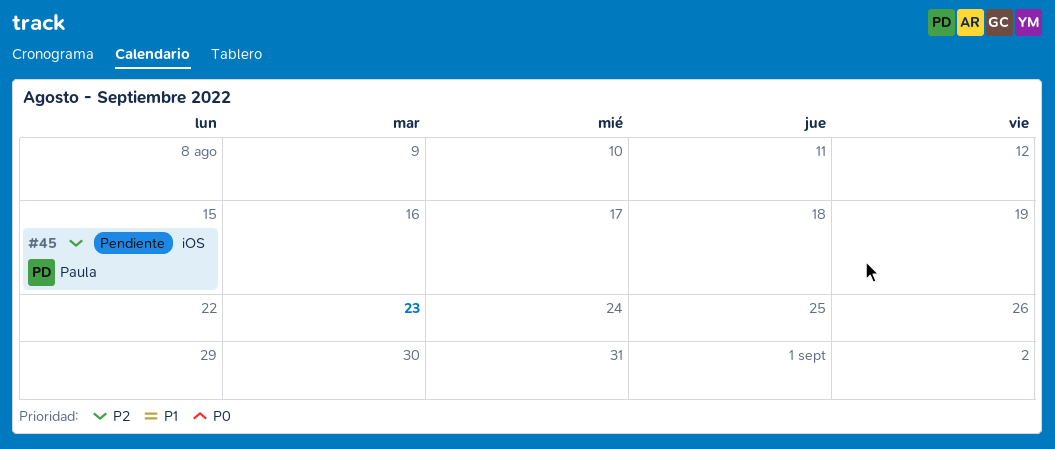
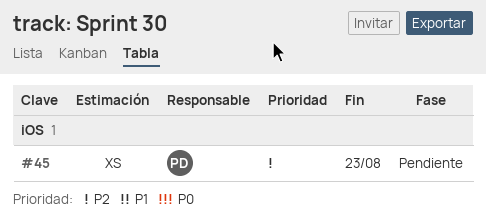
#45, due: Aug 15 -> Aug 23

